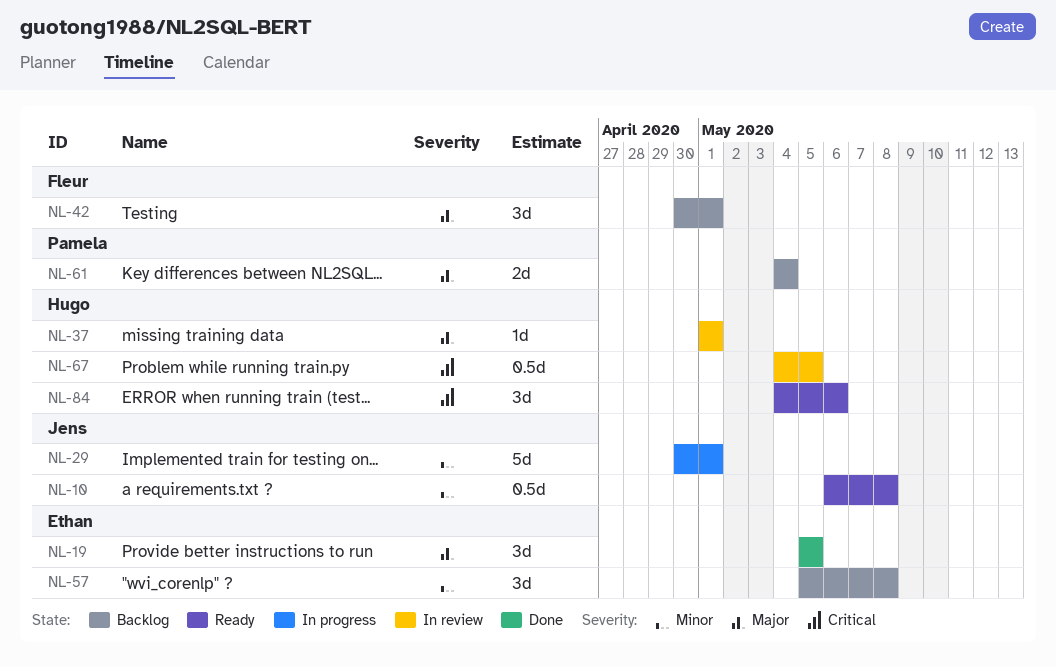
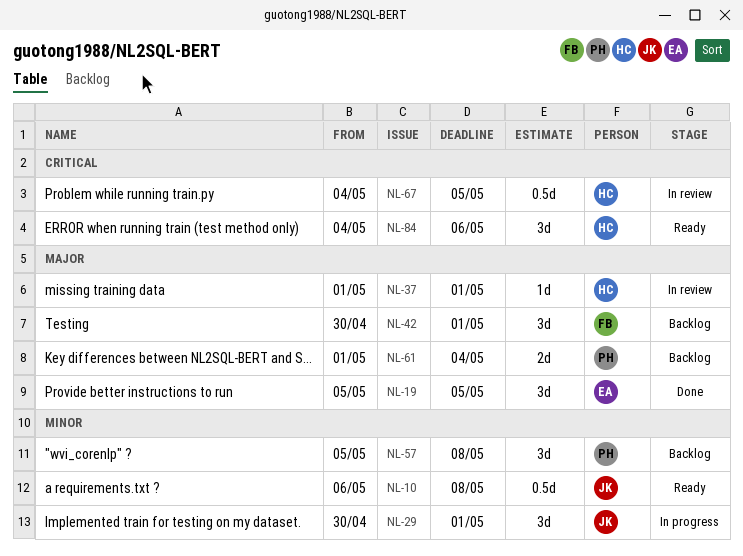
NL-29, estimate: 5d -> 3d
NL-57, owner: Ethan -> Pamela
NL-61, start: May 4 -> May 1

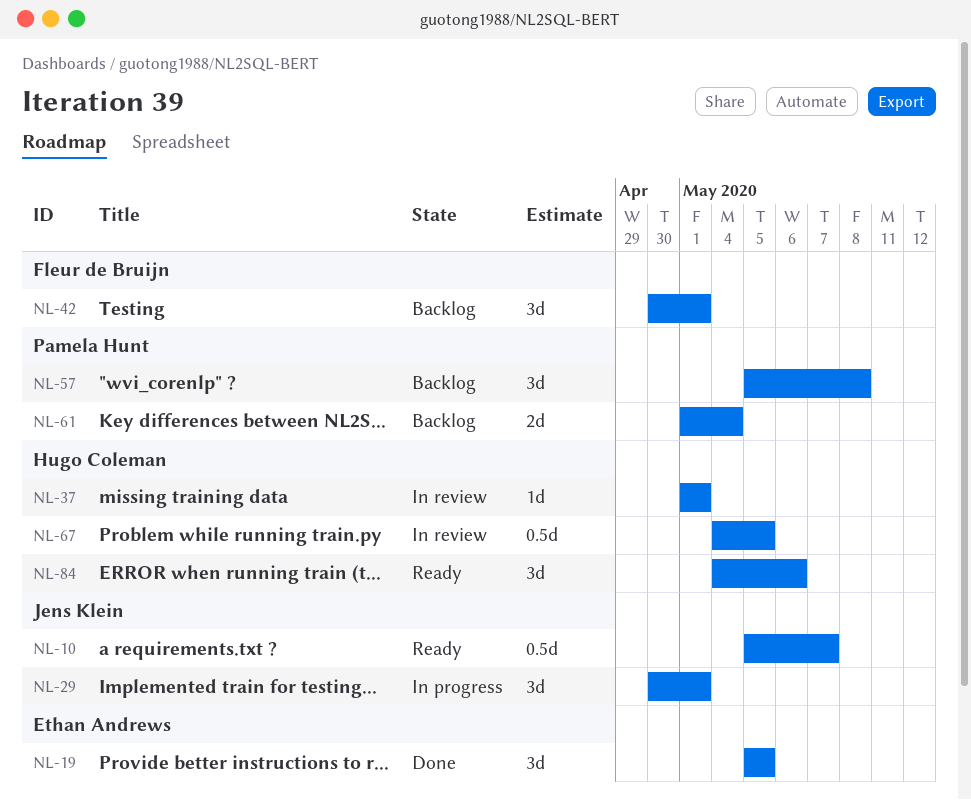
NL-10, start: May 6 -> May 5
NL-10, due: May 8 -> May 7

